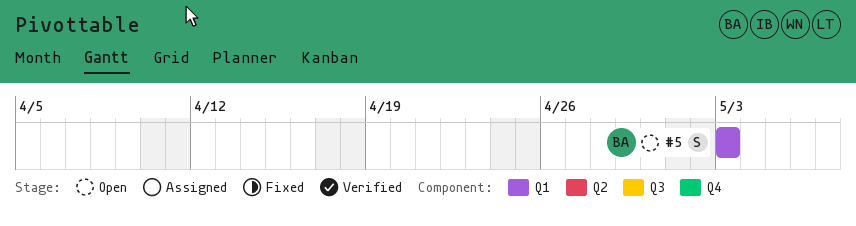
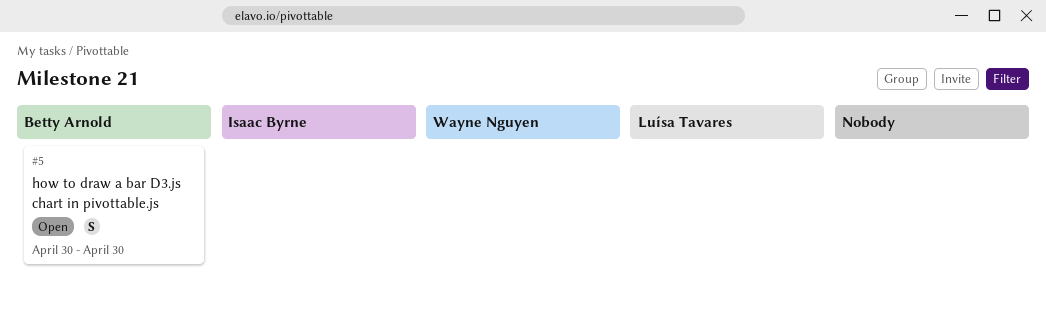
#5, start: May 3 -> Apr 30
#5, due: May 3 -> Apr 30

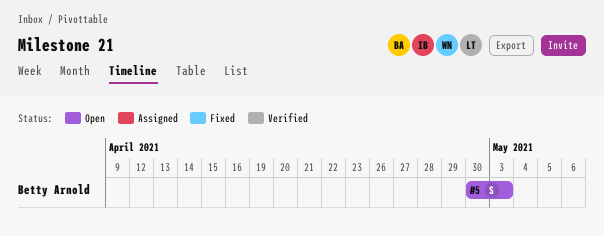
#5, due: Apr 30 -> May 3

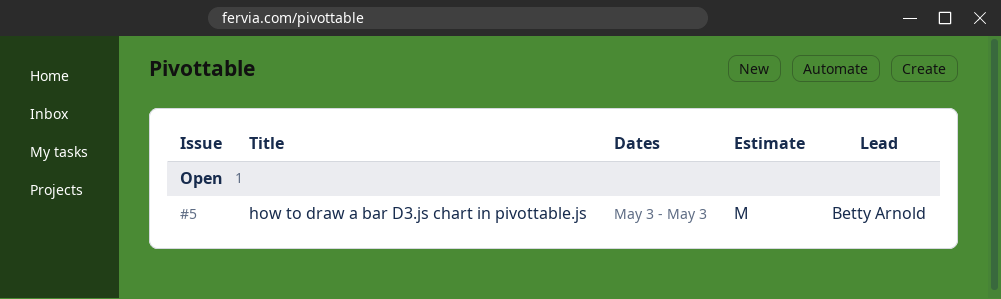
#5, estimate: S -> M
#5, start: Apr 30 -> May 3

